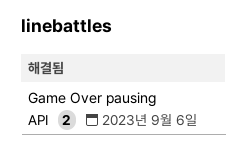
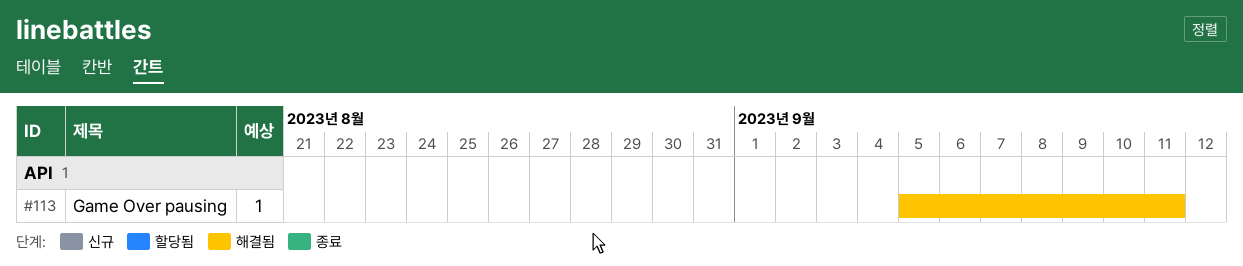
Game Over pausing, estimate: 2 -> 1
Game Over pausing, due: Sep 6 -> Sep 11

